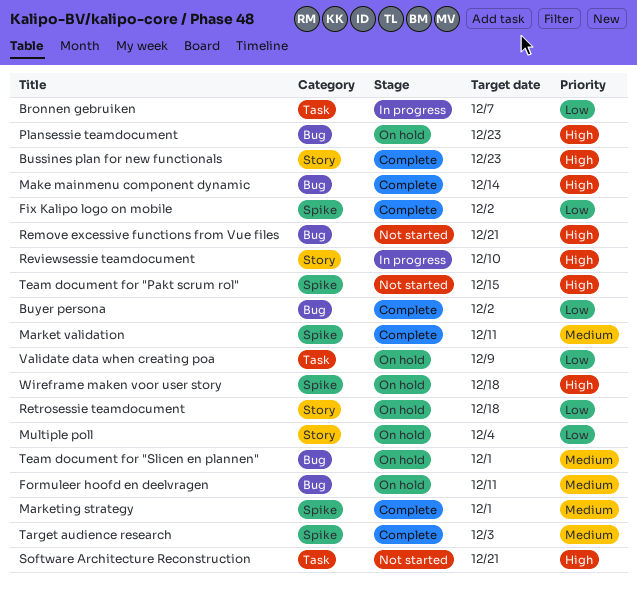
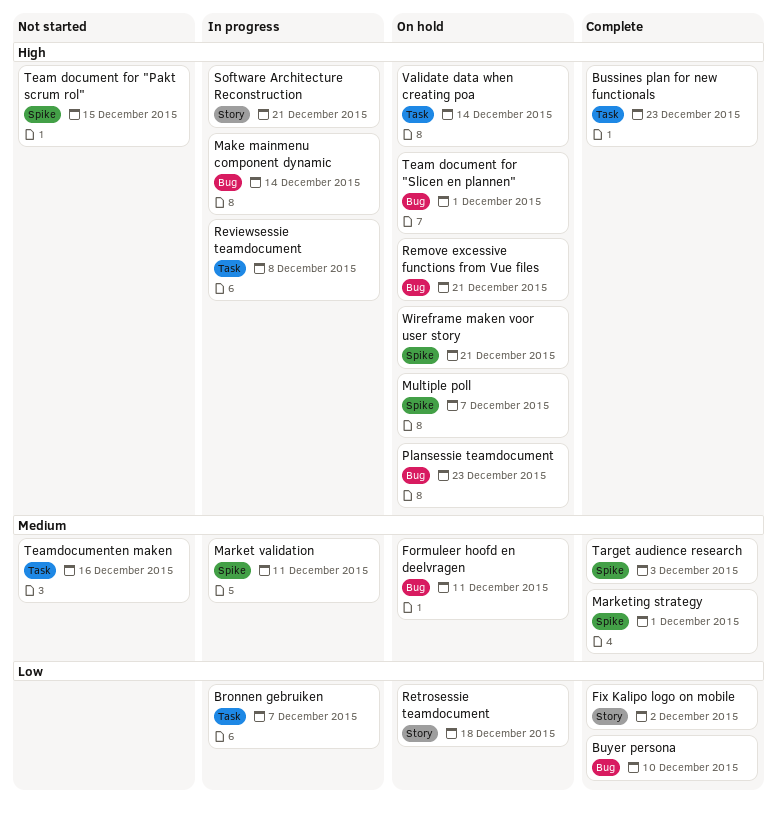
Bussines plan for new functionals, label: Story -> Task
Buyer persona, due: Dec 2 -> Dec 10
Fix Kalipo logo on mobile, label: Spike -> Story
Make mainmenu component dynamic, status: Complete -> In progress
Market validation, status: Complete -> In progress
Multiple poll, priority: Low -> High
Multiple poll, label: Story -> Spike
Multiple poll, due: Dec 4 -> Dec 7
Remove excessive functions from Vue files, status: Not started -> On hold
Reviewsessie teamdocument, label: Story -> Task
Reviewsessie teamdocument, due: Dec 10 -> Dec 8
Software Architecture Reconstruction, status: Not started -> In progress
Software Architecture Reconstruction, label: Task -> Story
Team document for "Slicen en plannen", priority: Medium -> High
Teamdocumenten maken: none -> present
Validate data when creating poa, priority: Low -> High
Validate data when creating poa, due: Dec 9 -> Dec 14
Wireframe maken voor user story, due: Dec 18 -> Dec 21

